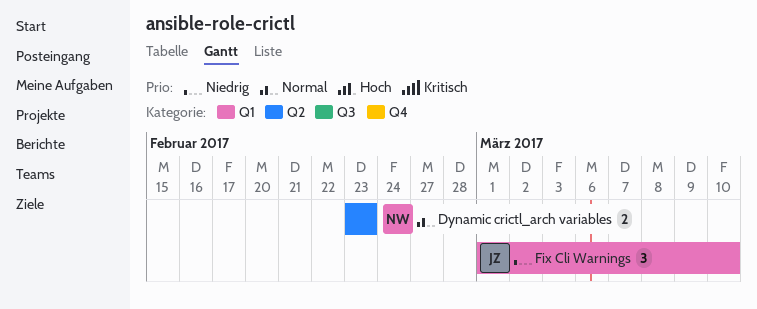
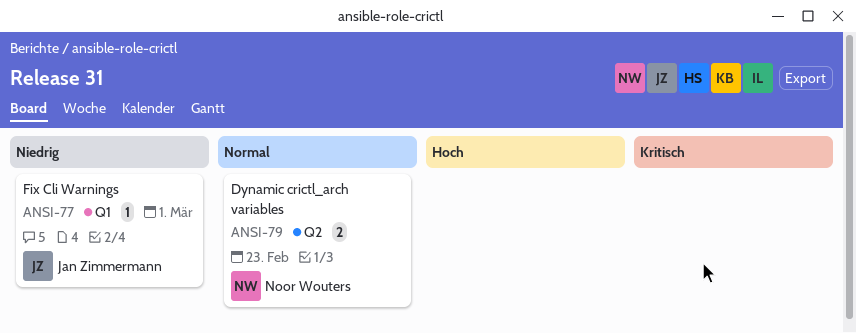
Fix Cli Warnings, estimate: 3 -> 1
Fix Cli Warnings, due: Mar 10 -> Mar 1

